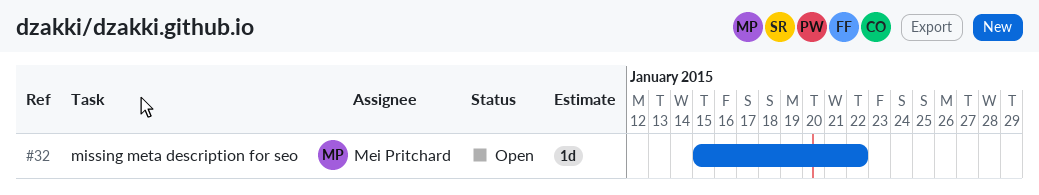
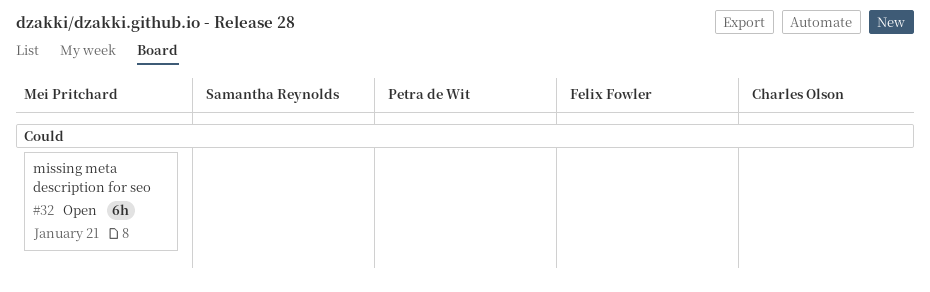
#32, estimate: 1d -> 6h
#32, due: Jan 22 -> Jan 21

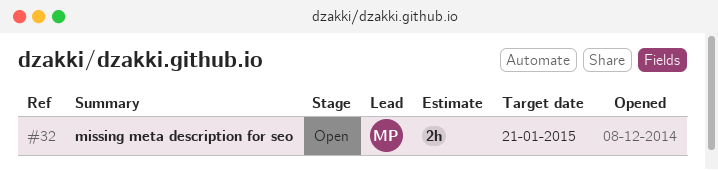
#32, estimate: 6h -> 2h

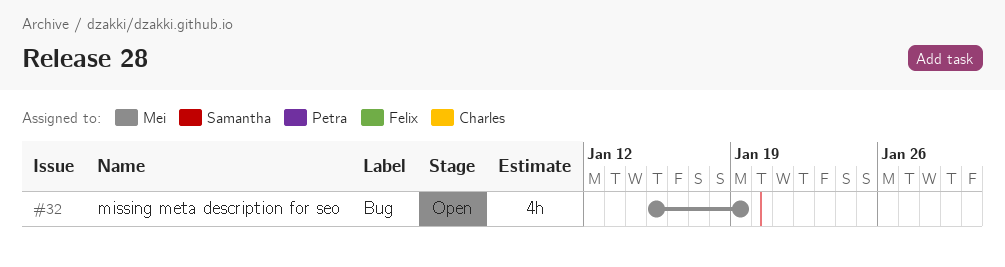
#32, estimate: 2h -> 4h
#32, due: Jan 21 -> Jan 19

